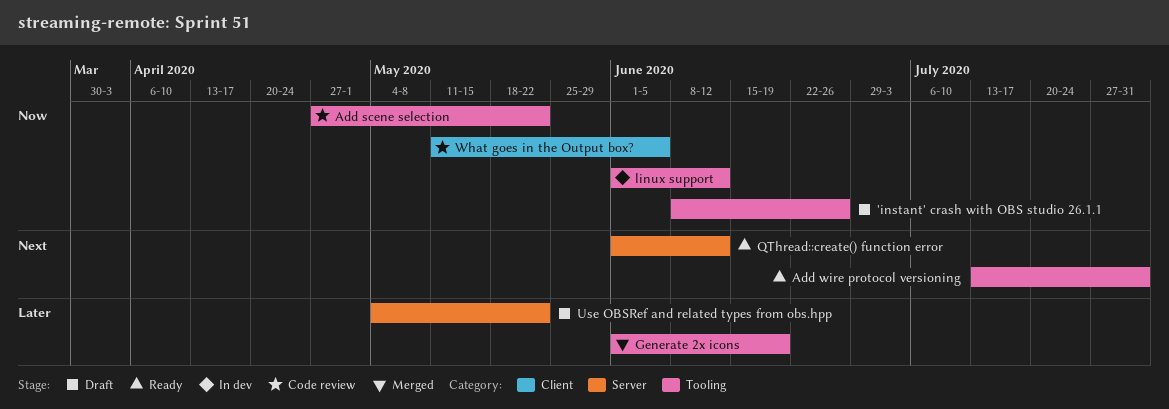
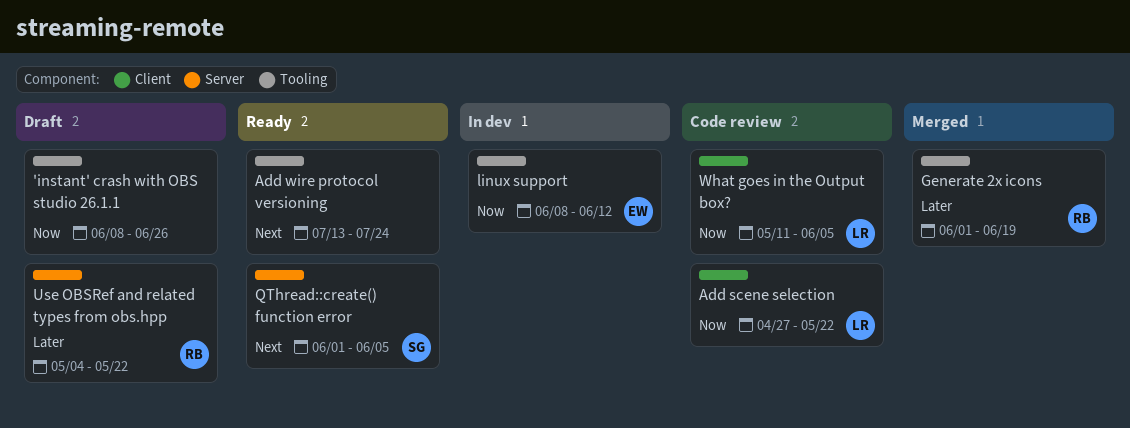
Add scene selection, label: Tooling -> Client
Add wire protocol versioning, due: Jul 31 -> Jul 24
linux support, start: Jun 1 -> Jun 8
QThread::create() function error, due: Jun 12 -> Jun 5

